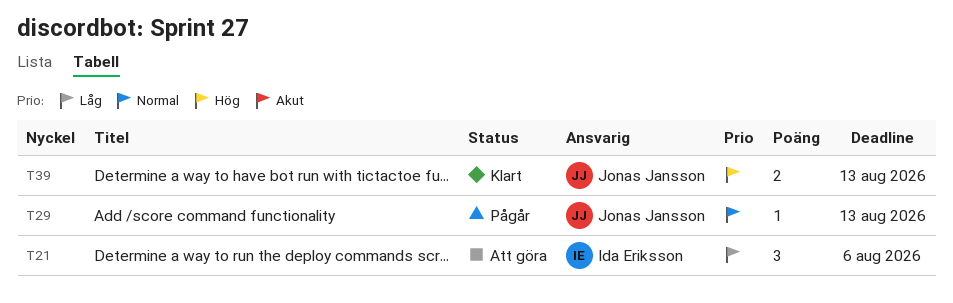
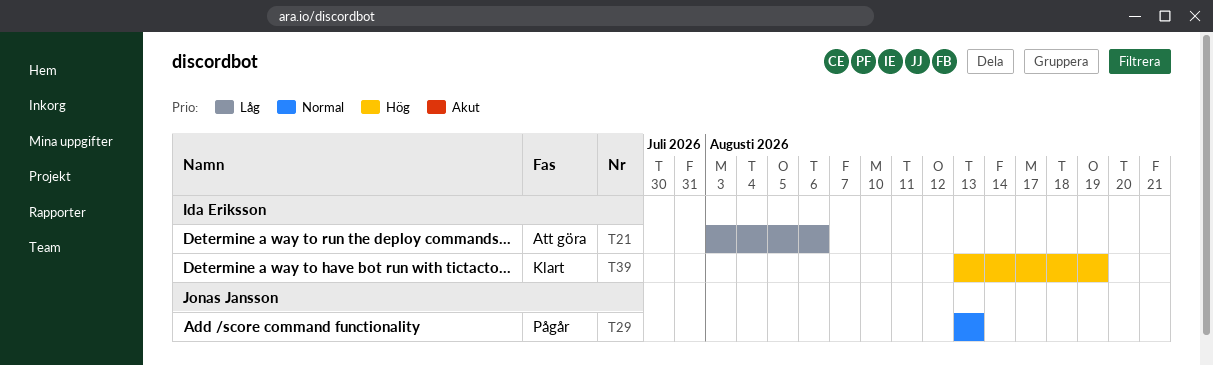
T39, owner: Jonas Jansson -> Ida Eriksson
T39, due: Aug 13 -> Aug 19

